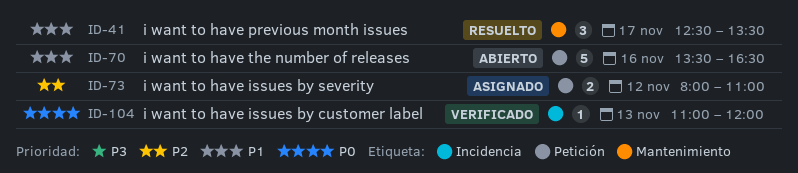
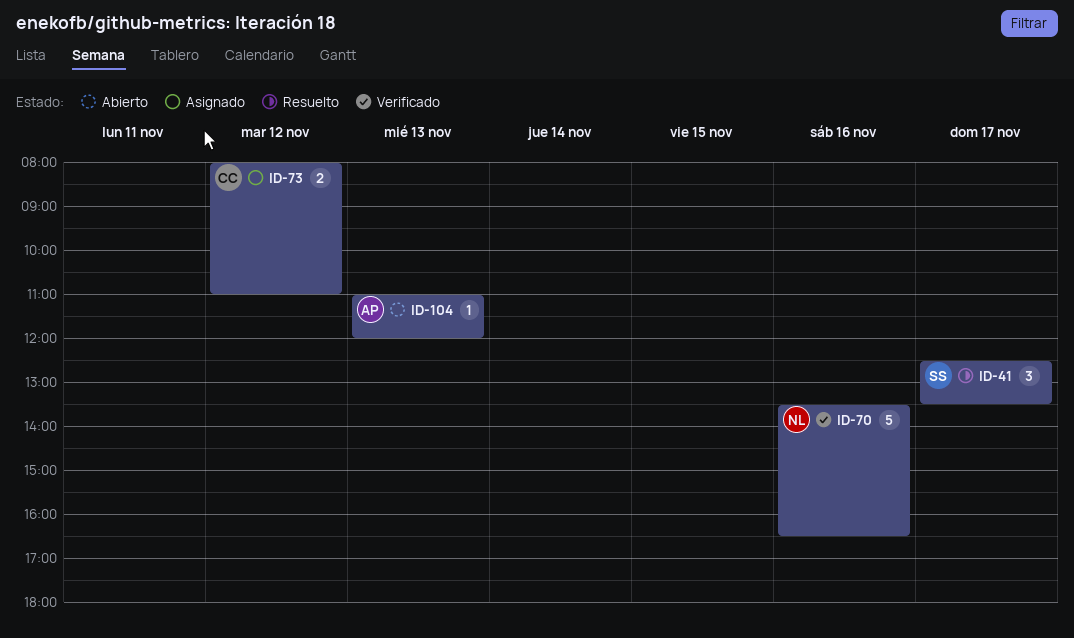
ID-70, status: Abierto -> Verificado
ID-104, status: Verificado -> Abierto

